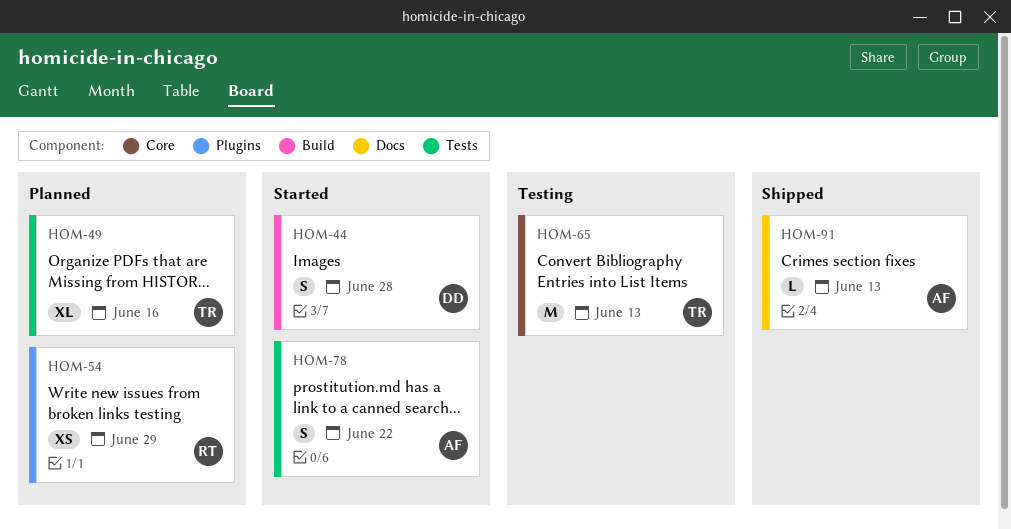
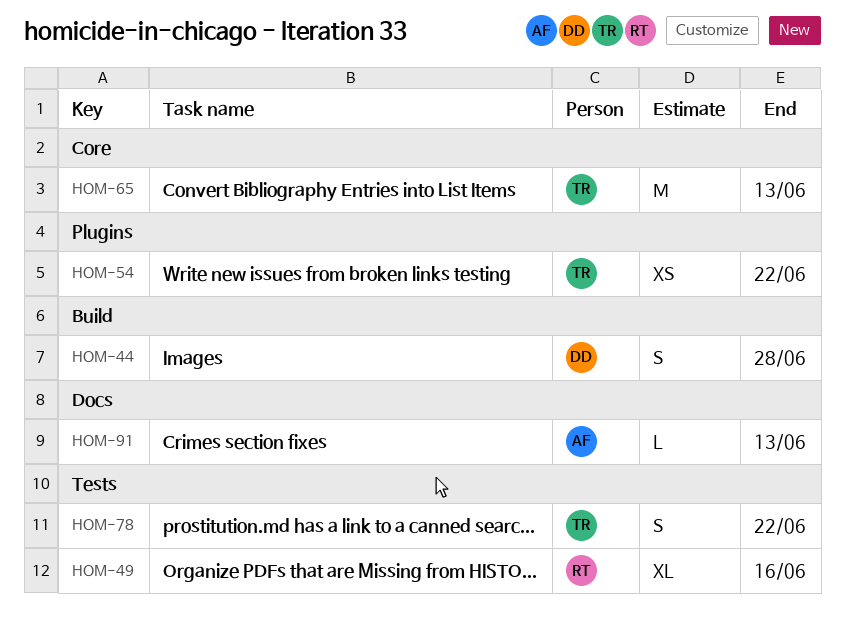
HOM-49, owner: TR -> RT
HOM-54, owner: RT -> TR
HOM-54, due: Jun 29 -> Jun 22
HOM-78, owner: AF -> TR

